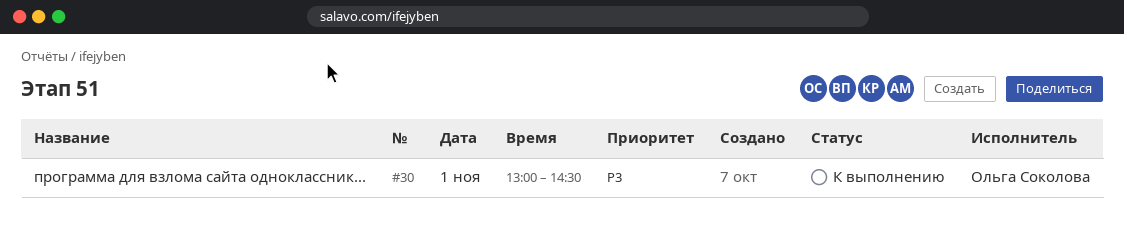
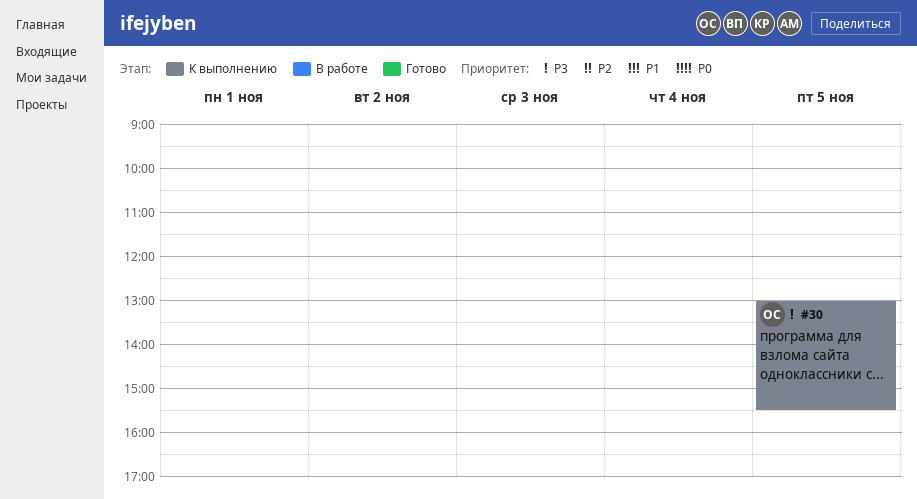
#30, day: Nov 1 -> Nov 5
#30, ends: 14:30 -> 15:30

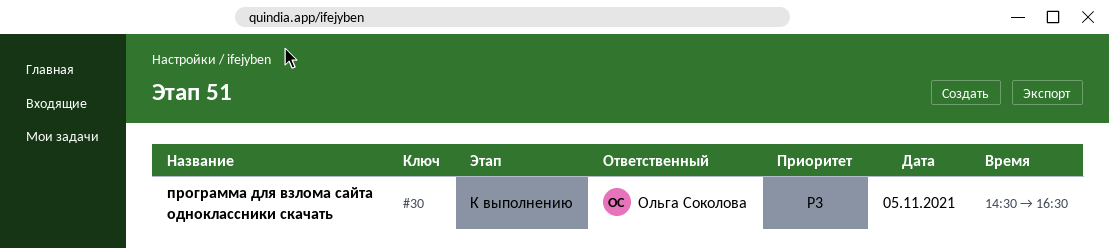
#30, begins: 13:00 -> 14:30
#30, ends: 15:30 -> 16:30

